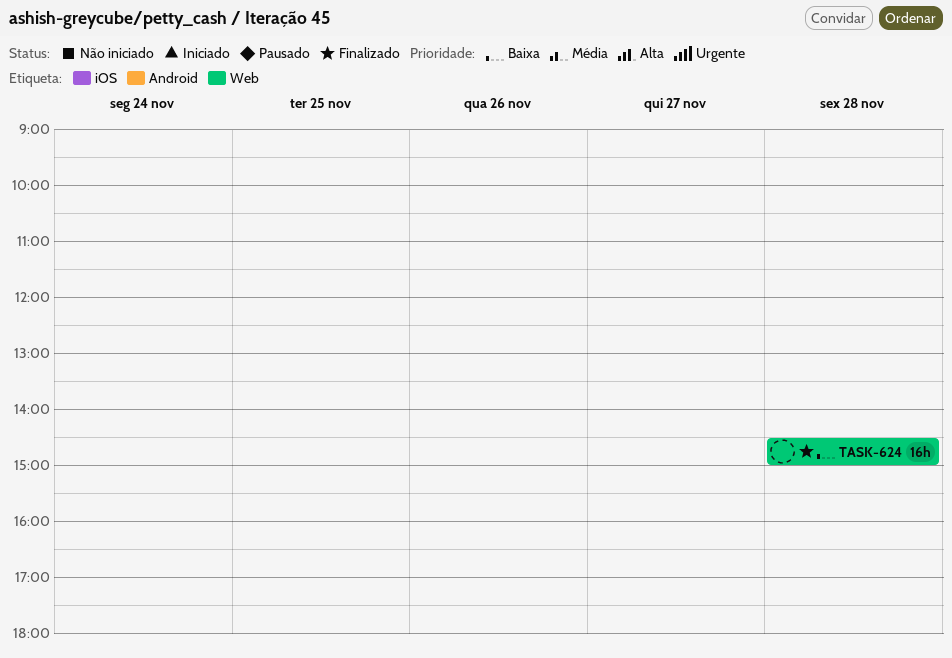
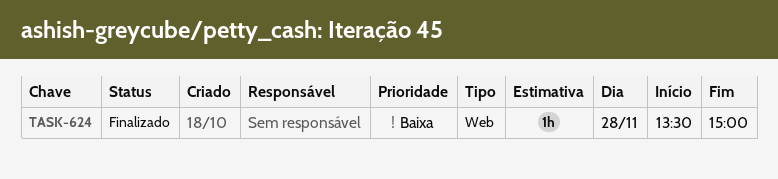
TASK-624, estimate: 16h -> 1h
TASK-624, begins: 14:30 -> 13:30

